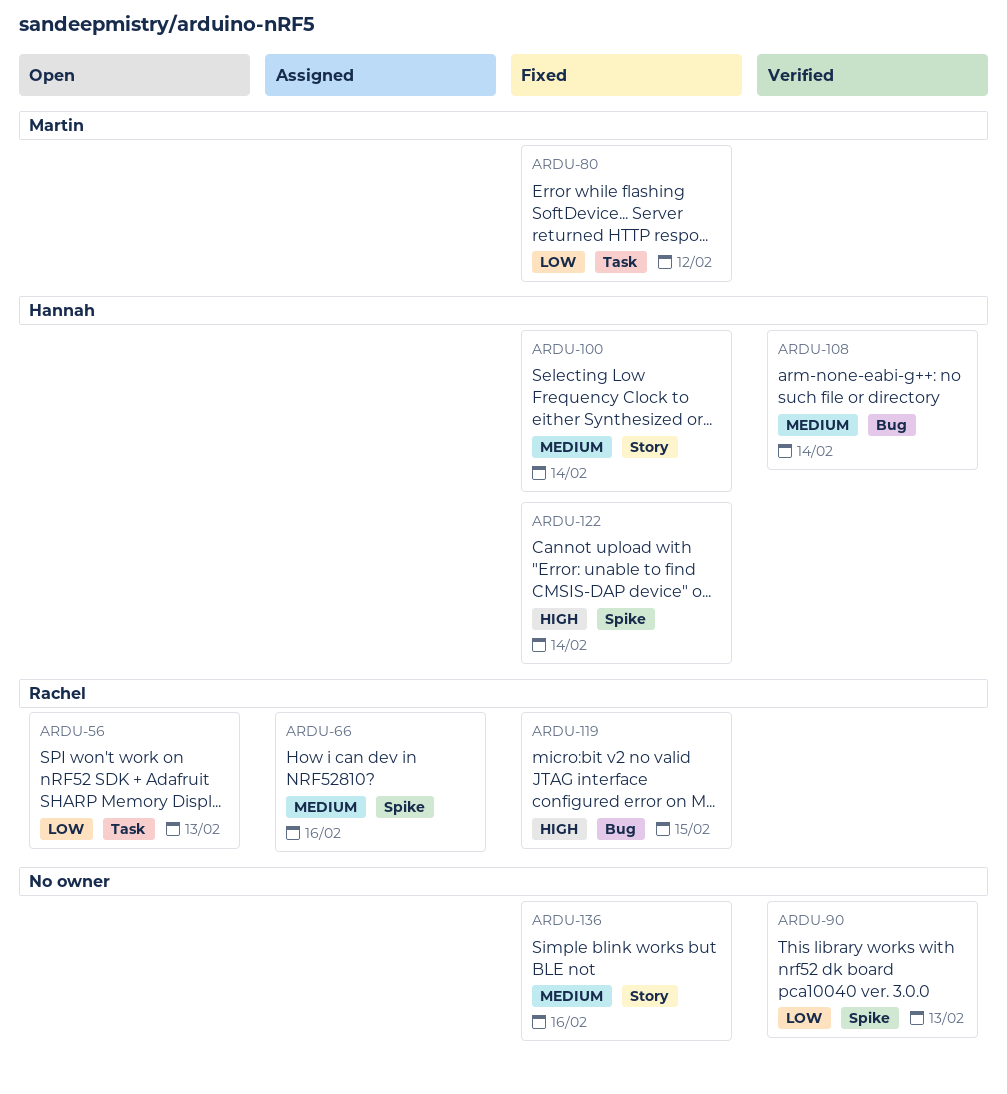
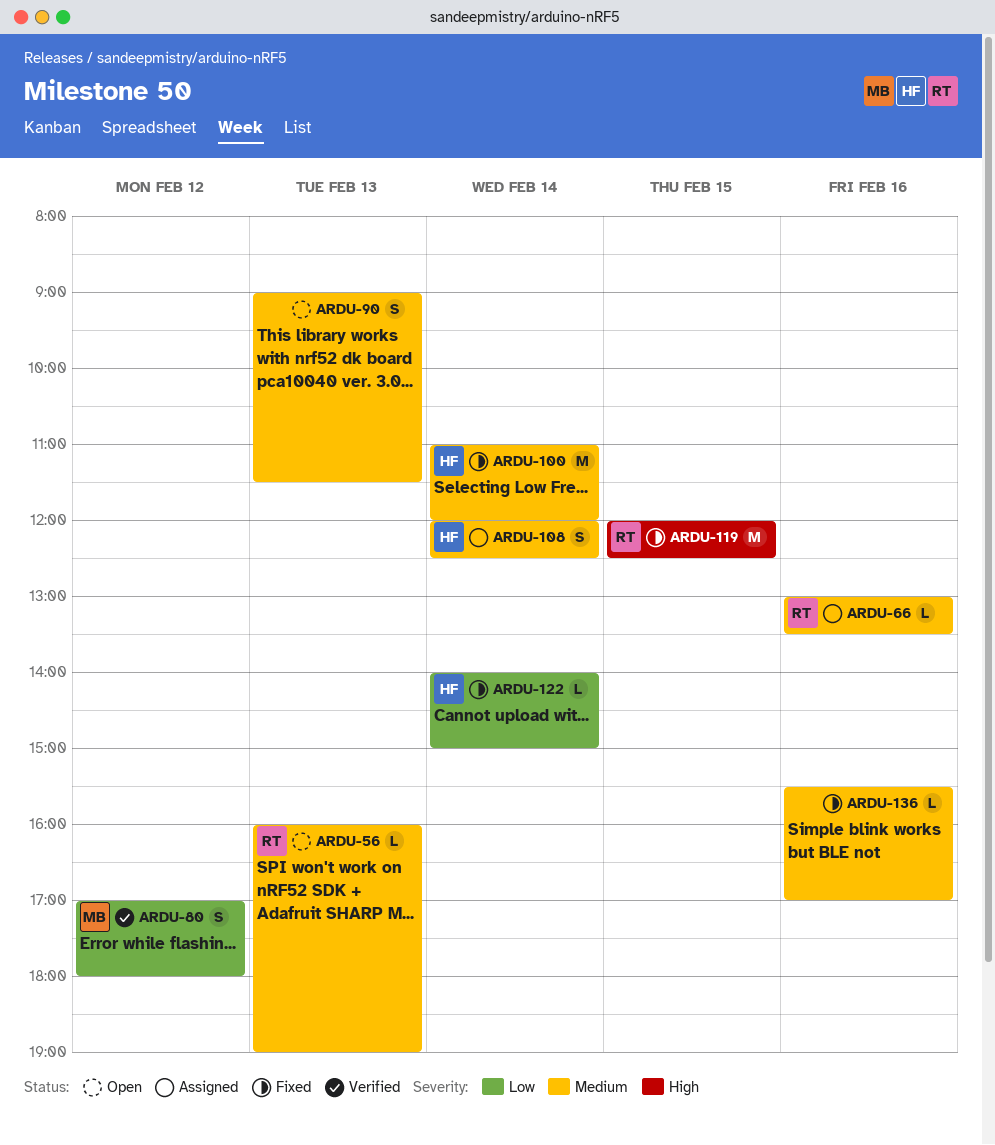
ARDU-56, priority: Low -> Medium
ARDU-80, status: Fixed -> Verified
ARDU-90, status: Verified -> Open
ARDU-90, priority: Low -> Medium
ARDU-108, status: Verified -> Assigned
ARDU-122, priority: High -> Low

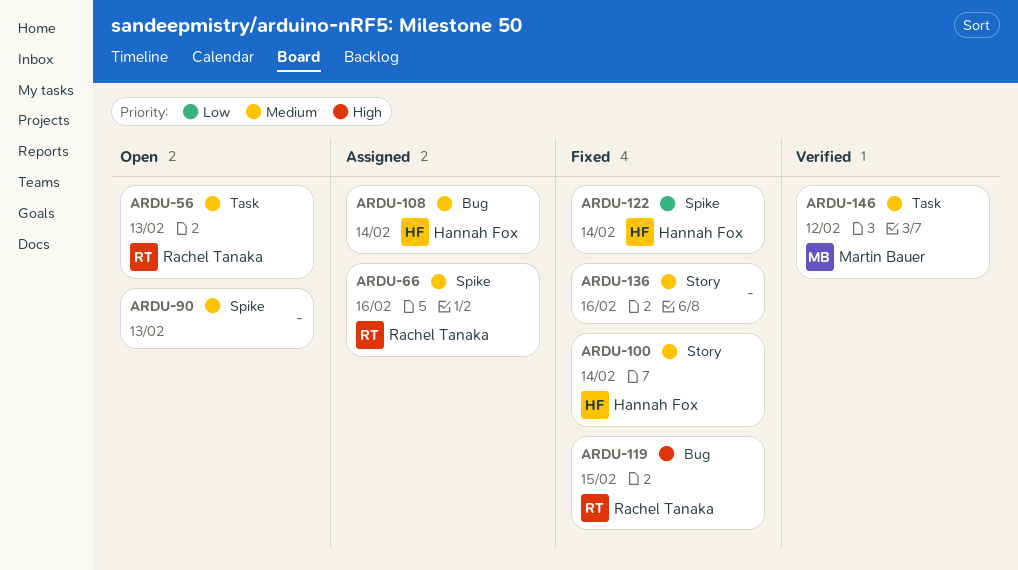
ARDU-80: present -> none
ARDU-146: none -> present

